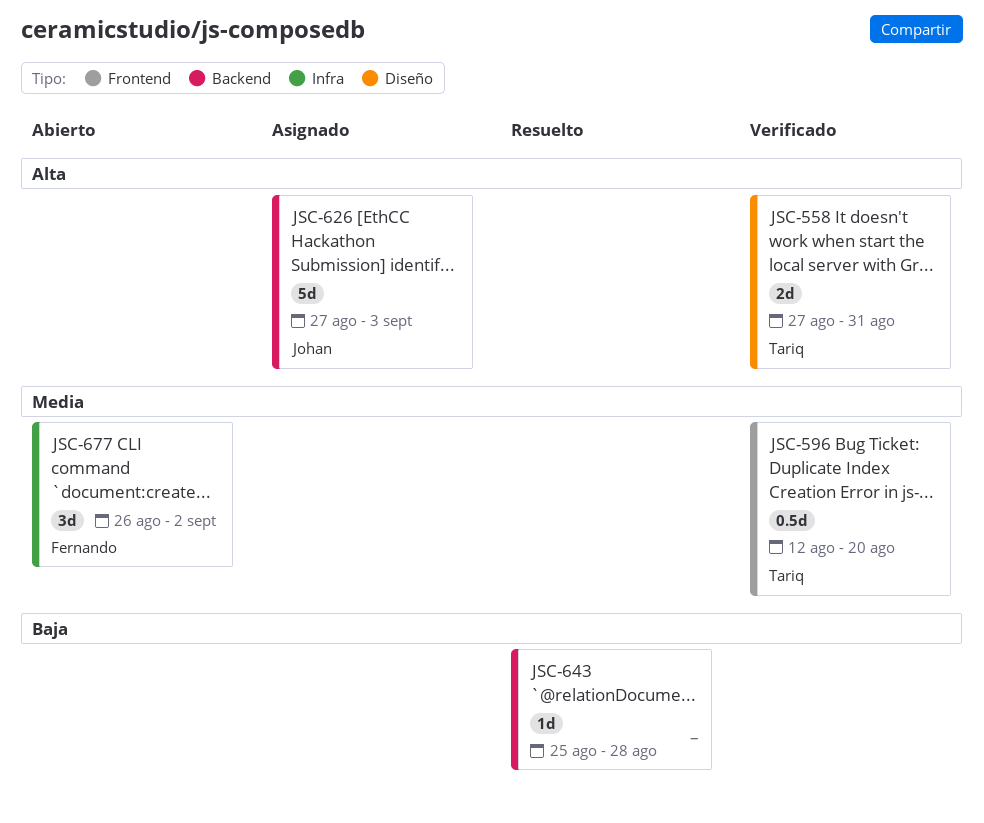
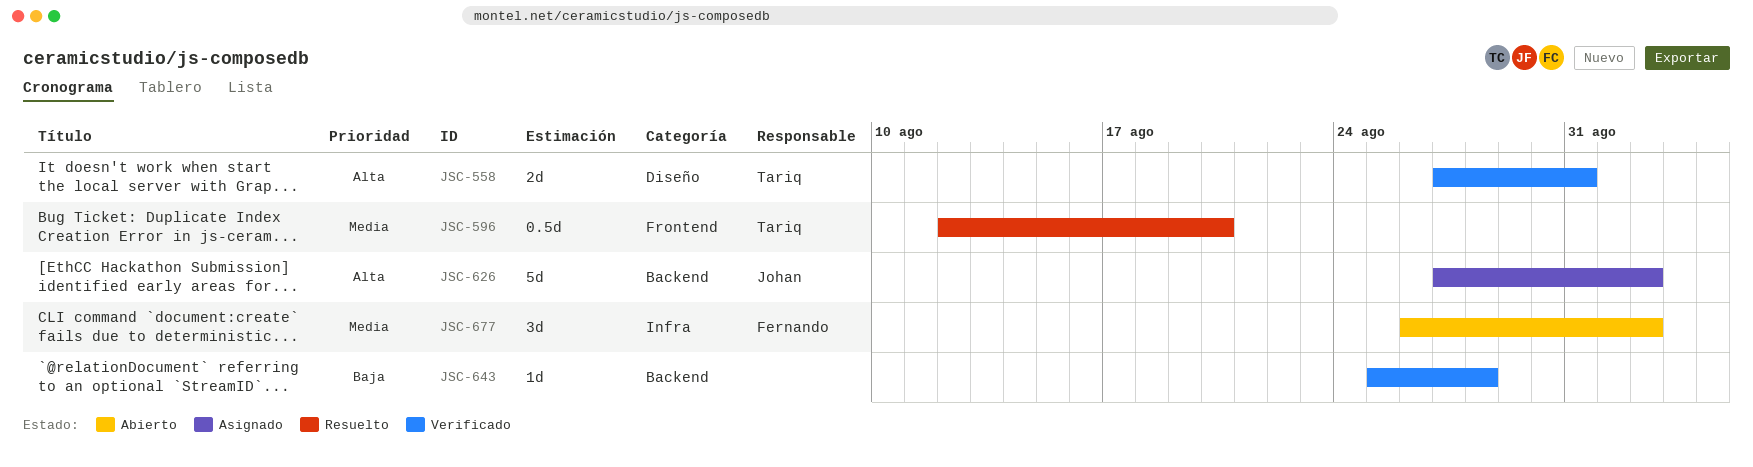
JSC-596, status: Verificado -> Resuelto
JSC-626, due: Sep 3 -> Sep 2
JSC-643, status: Resuelto -> Verificado

